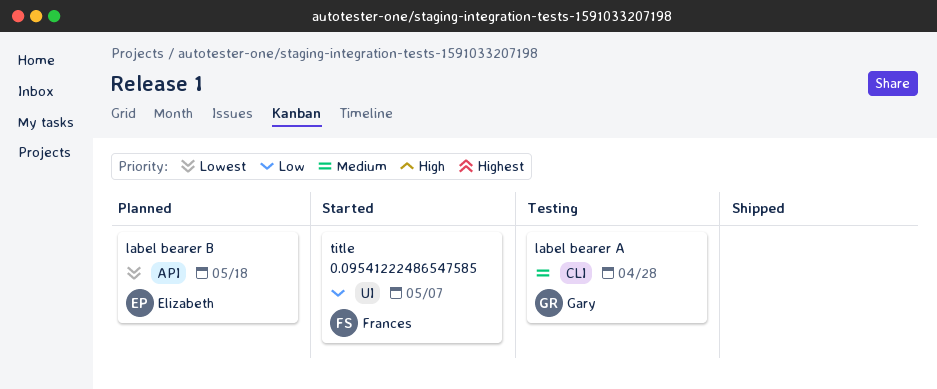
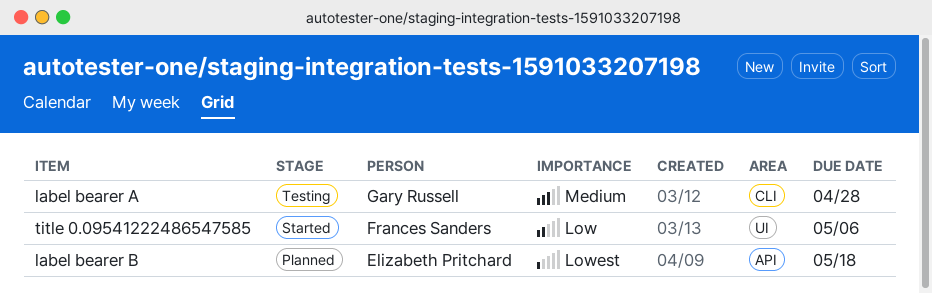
title 0.09541222486547585, due: May 7 -> May 6

